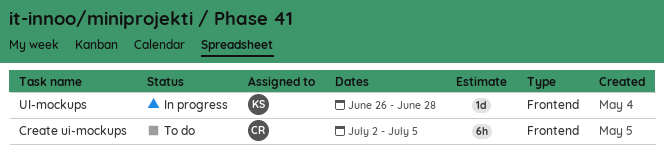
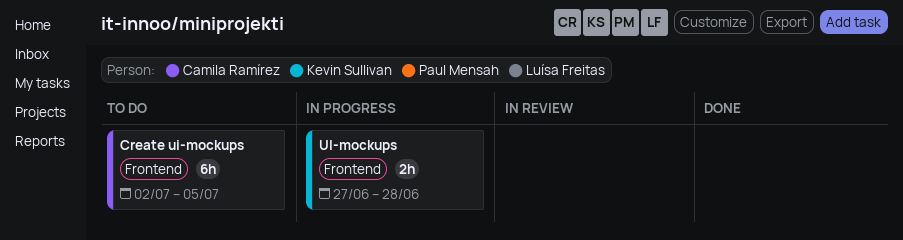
UI-mockups, estimate: 1d -> 2h
UI-mockups, start: Jun 26 -> Jun 27

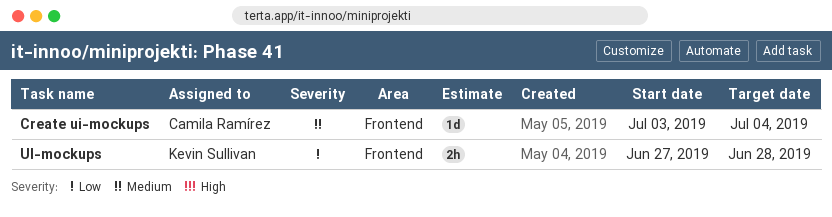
Create ui-mockups, estimate: 6h -> 1d
Create ui-mockups, start: Jul 2 -> Jul 3
Create ui-mockups, due: Jul 5 -> Jul 4

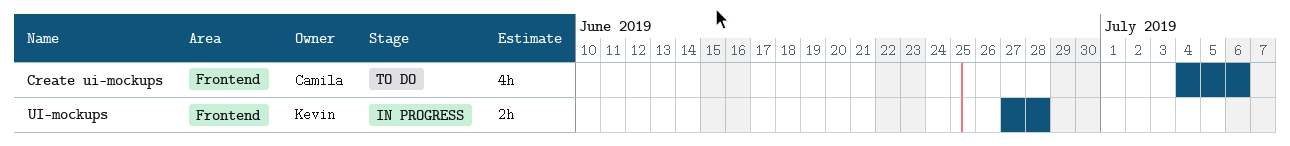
Create ui-mockups, estimate: 1d -> 4h
Create ui-mockups, start: Jul 3 -> Jul 4
Create ui-mockups, due: Jul 4 -> Jul 6

